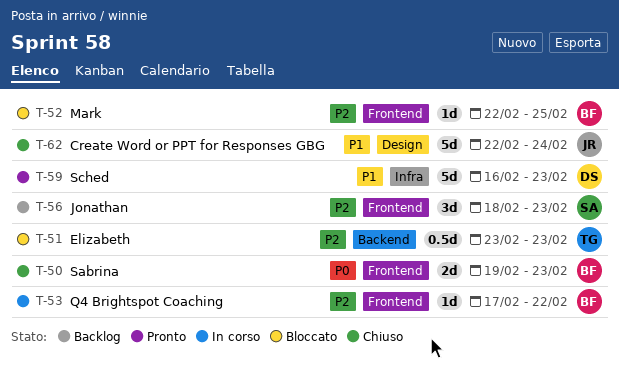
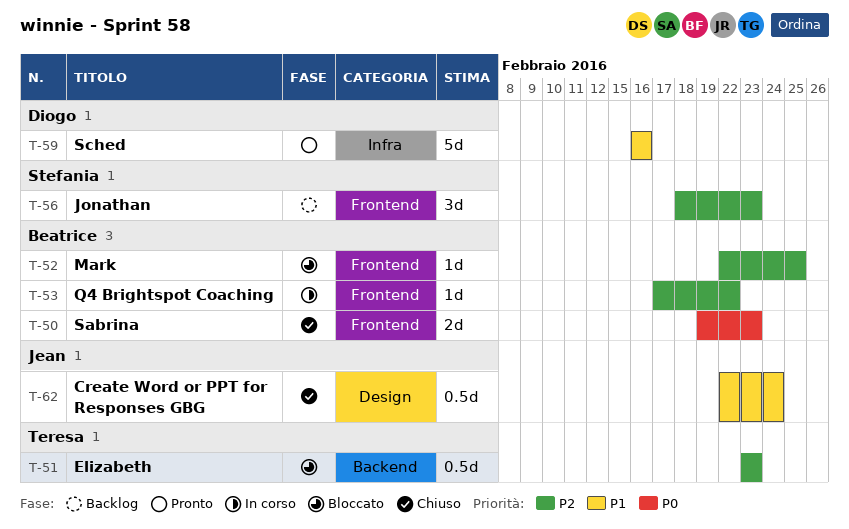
T-59, due: Feb 23 -> Feb 16
T-62, estimate: 5d -> 0.5d

